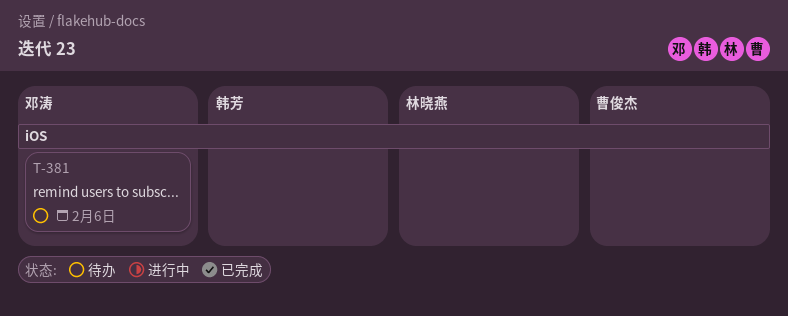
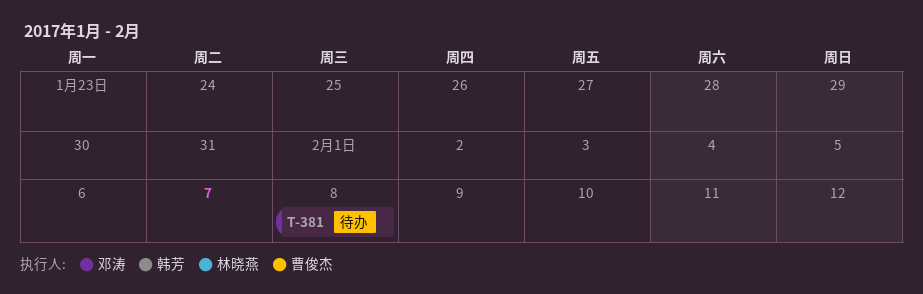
T-381, due: Feb 6 -> Feb 8

